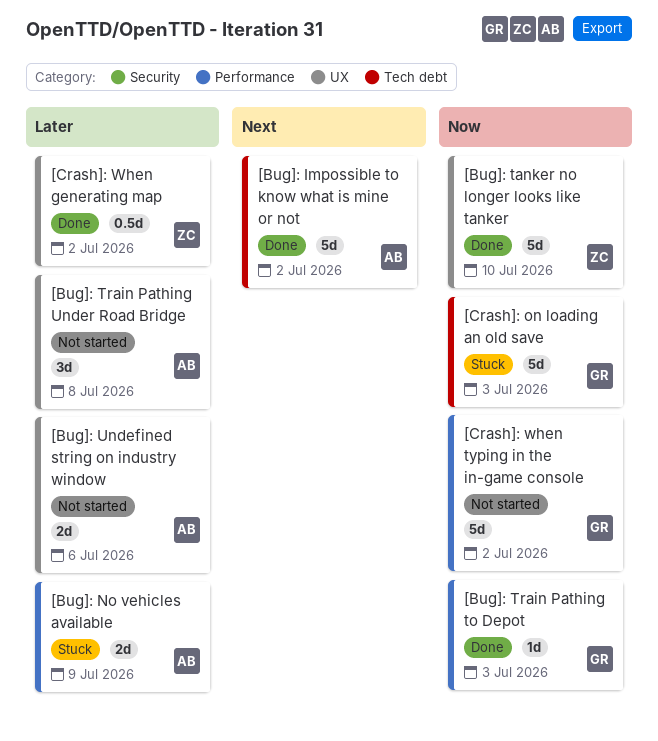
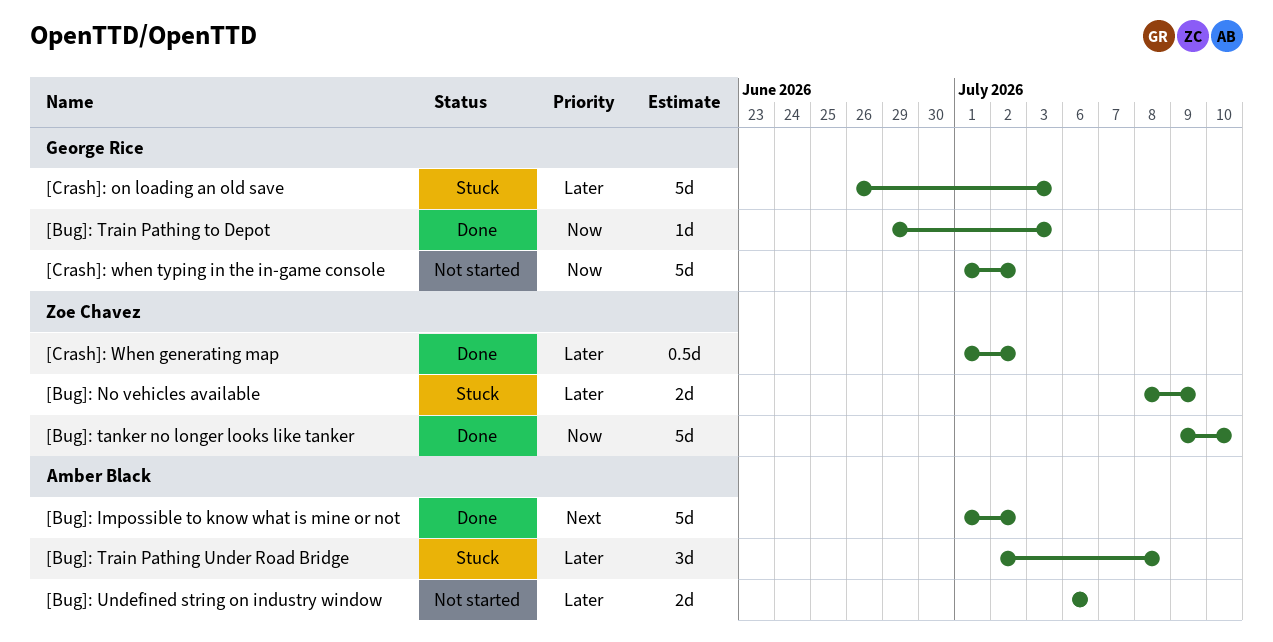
[Bug]: No vehicles available, owner: Amber Black -> Zoe Chavez
[Bug]: Train Pathing Under Road Bridge, status: Not started -> Stuck
[Crash]: on loading an old save, priority: Now -> Later

